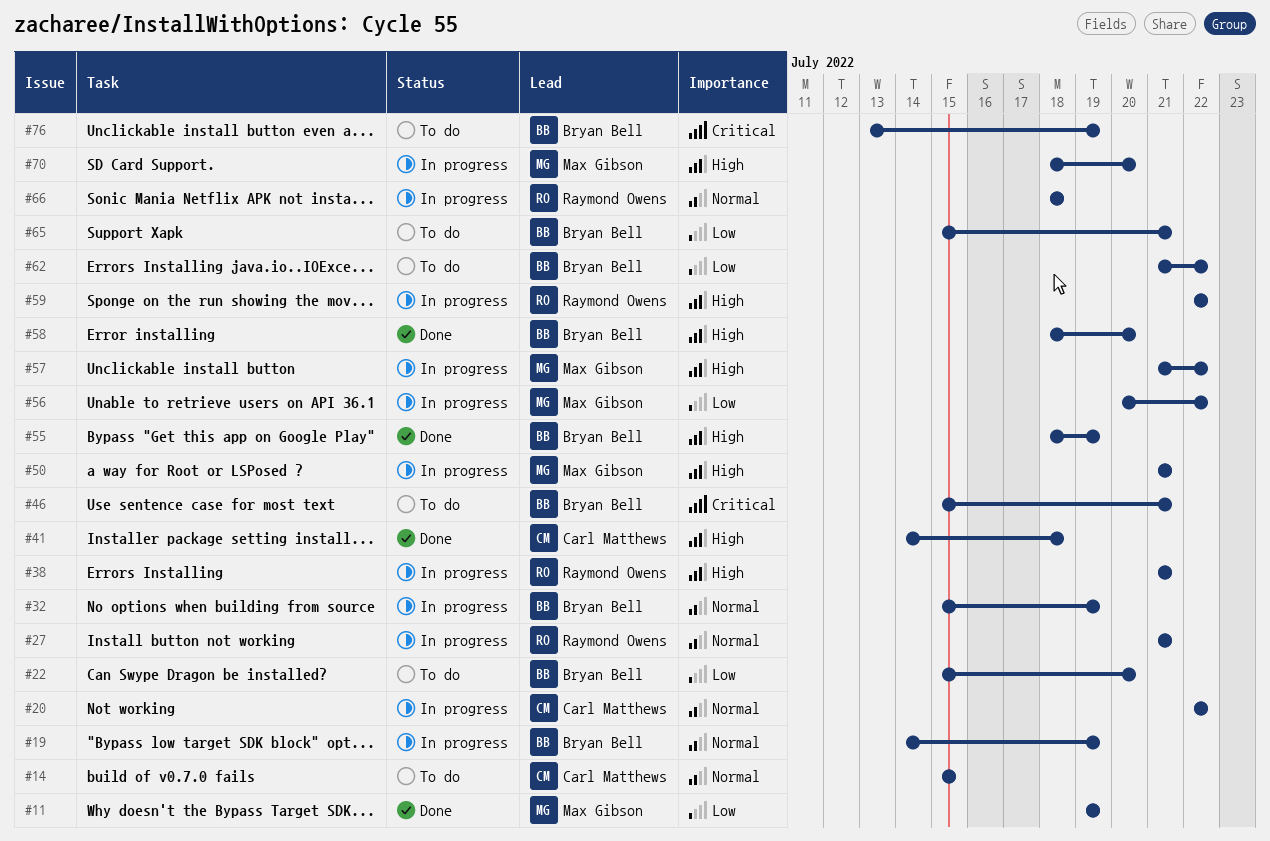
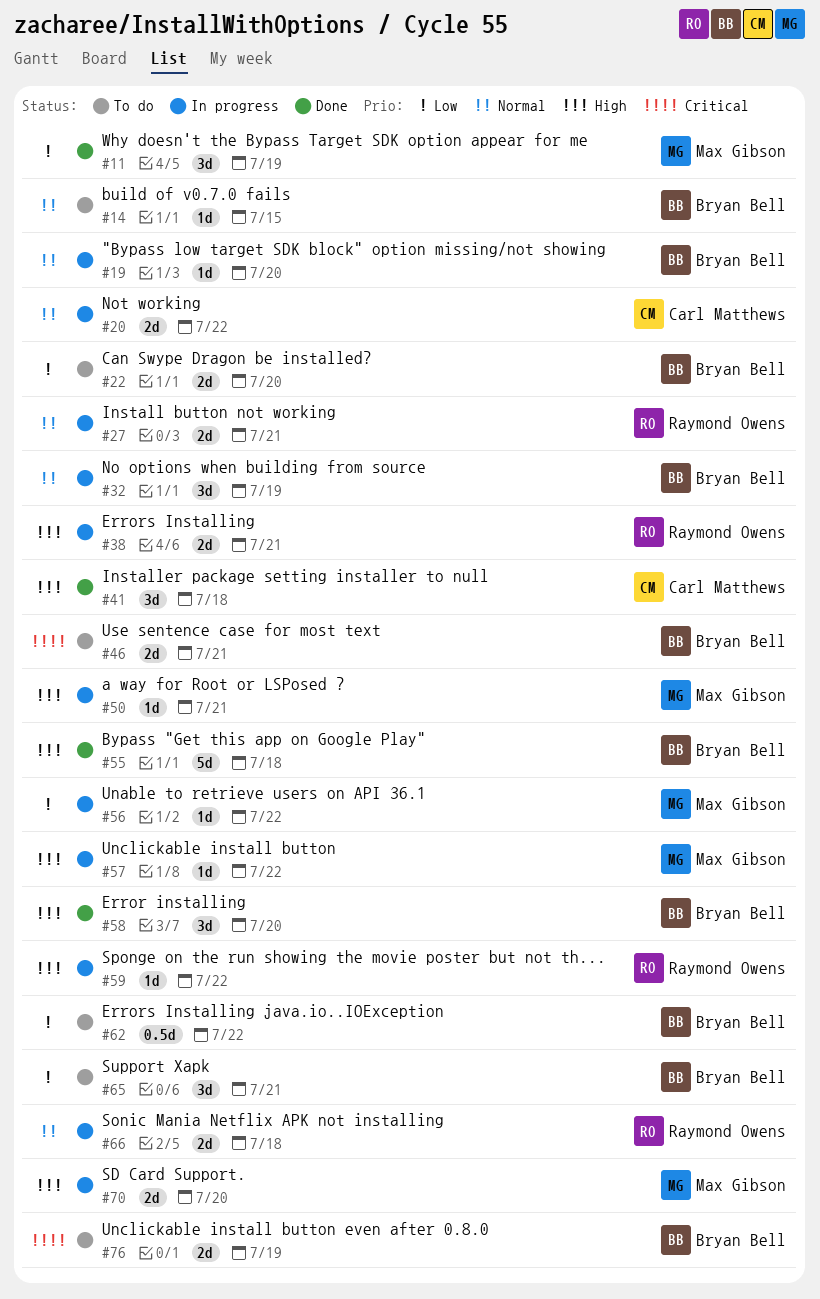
#14, owner: Carl Matthews -> Bryan Bell
#19, due: Jul 19 -> Jul 20
#55, due: Jul 19 -> Jul 18

